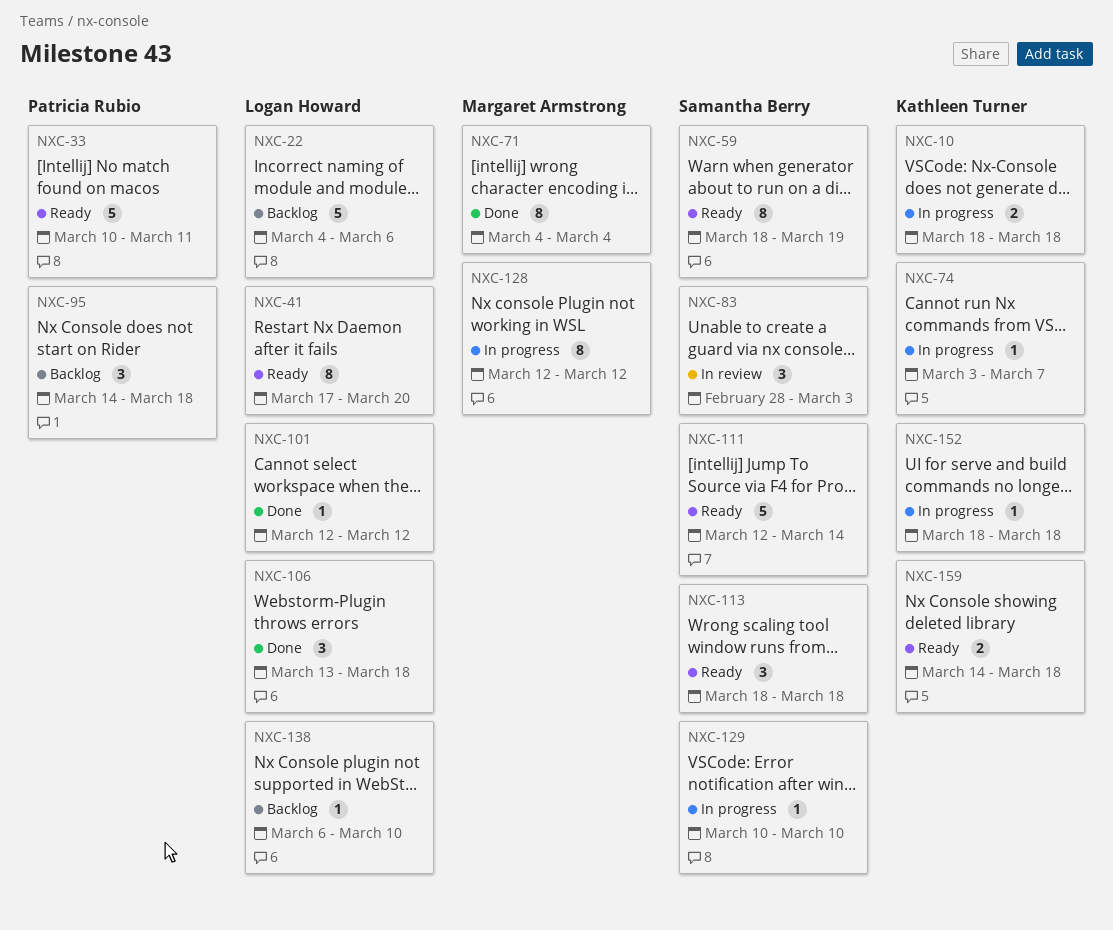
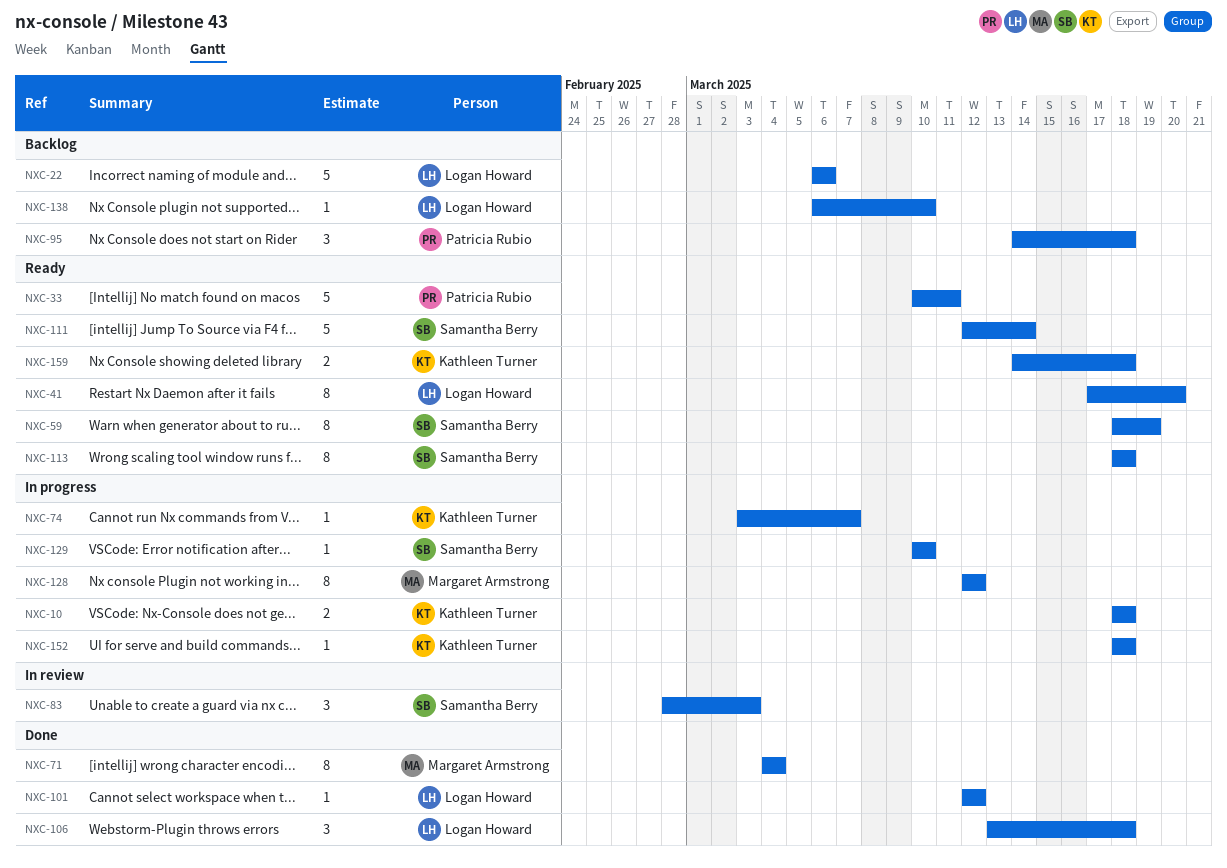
NXC-22, start: Mar 4 -> Mar 6
NXC-113, estimate: 3 -> 8

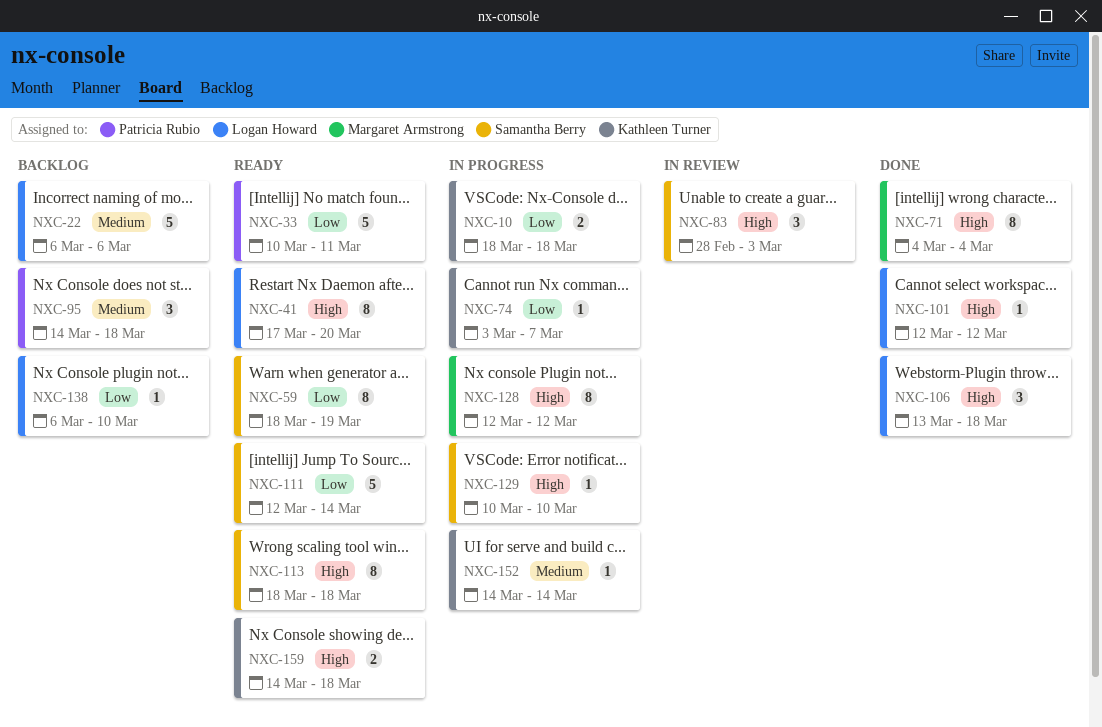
NXC-152, start: Mar 18 -> Mar 14
NXC-152, due: Mar 18 -> Mar 14

